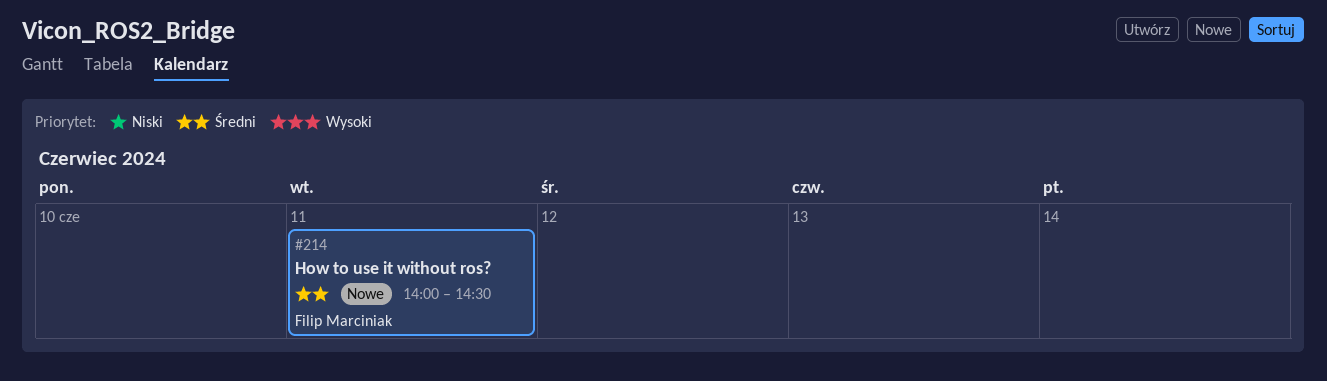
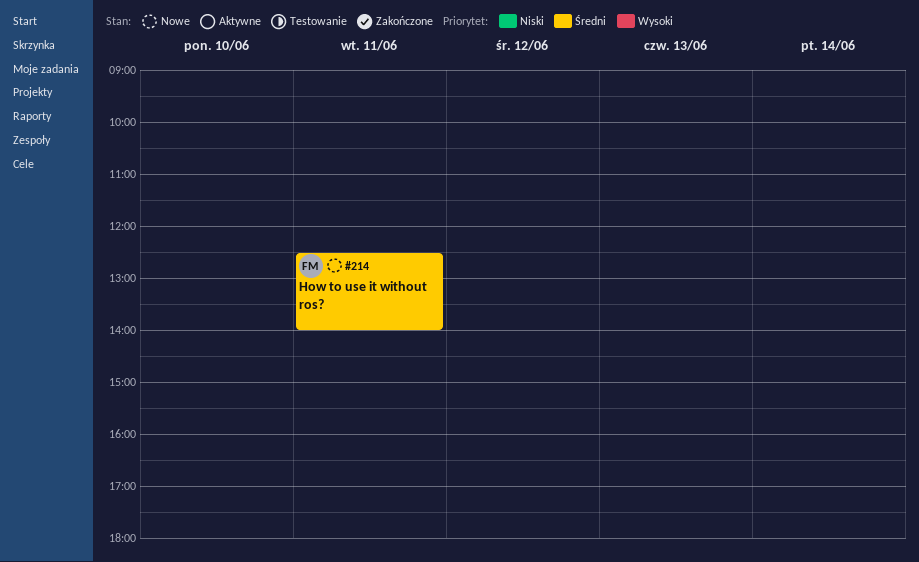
#214, begins: 14:00 -> 12:30
#214, ends: 14:30 -> 14:00

